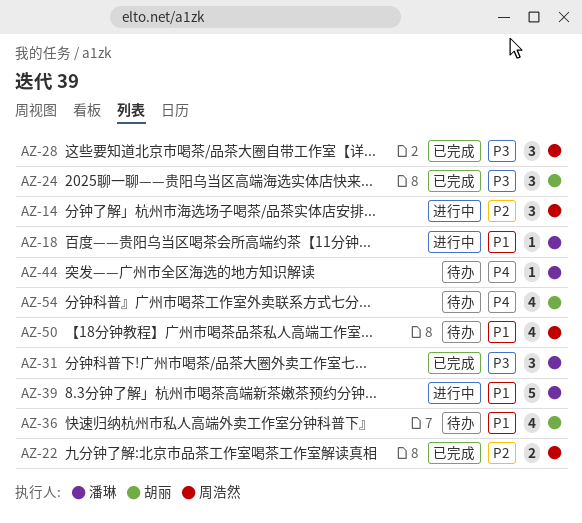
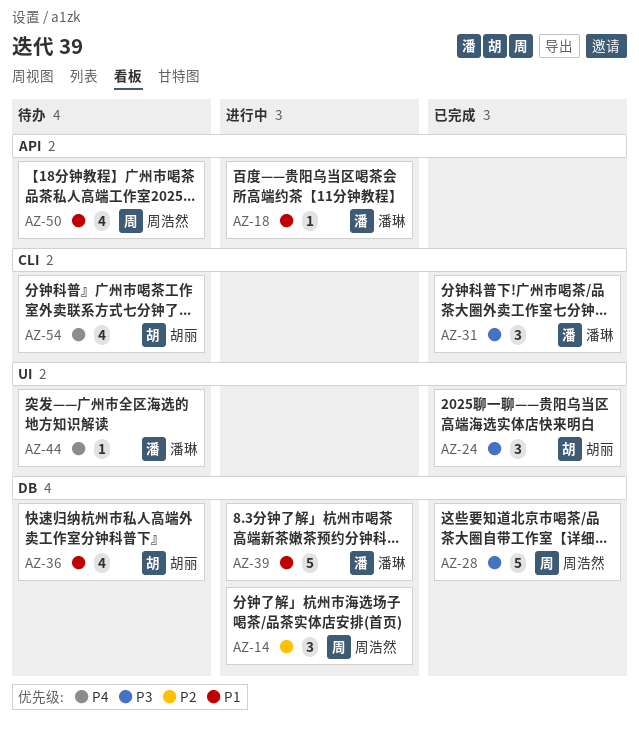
AZ-22: present -> none
AZ-28, estimate: 3 -> 5

